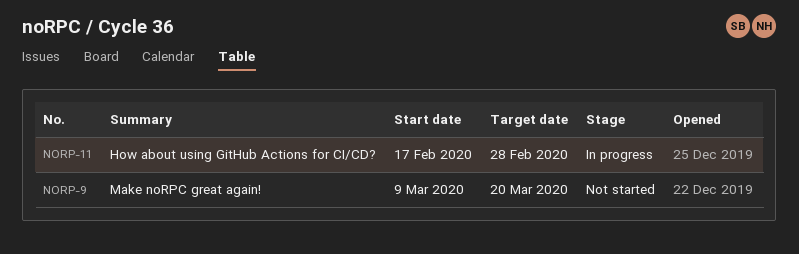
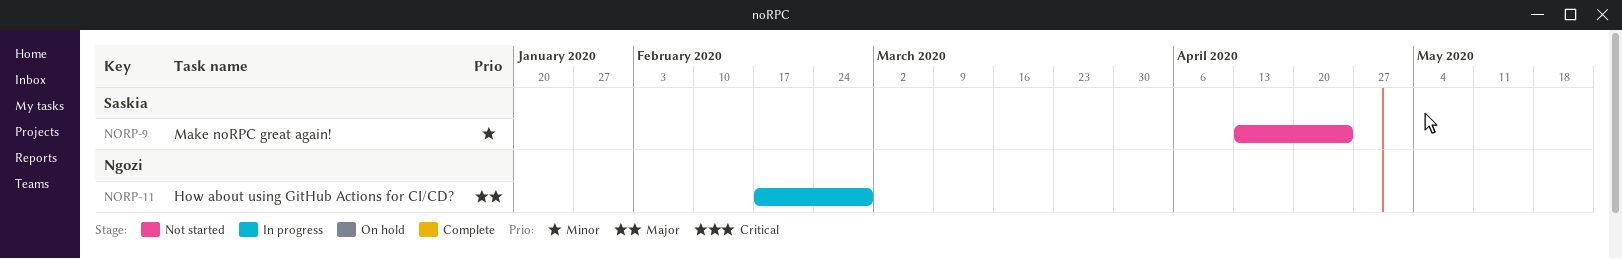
NORP-9, start: Mar 9 -> Apr 13
NORP-9, due: Mar 20 -> Apr 24

